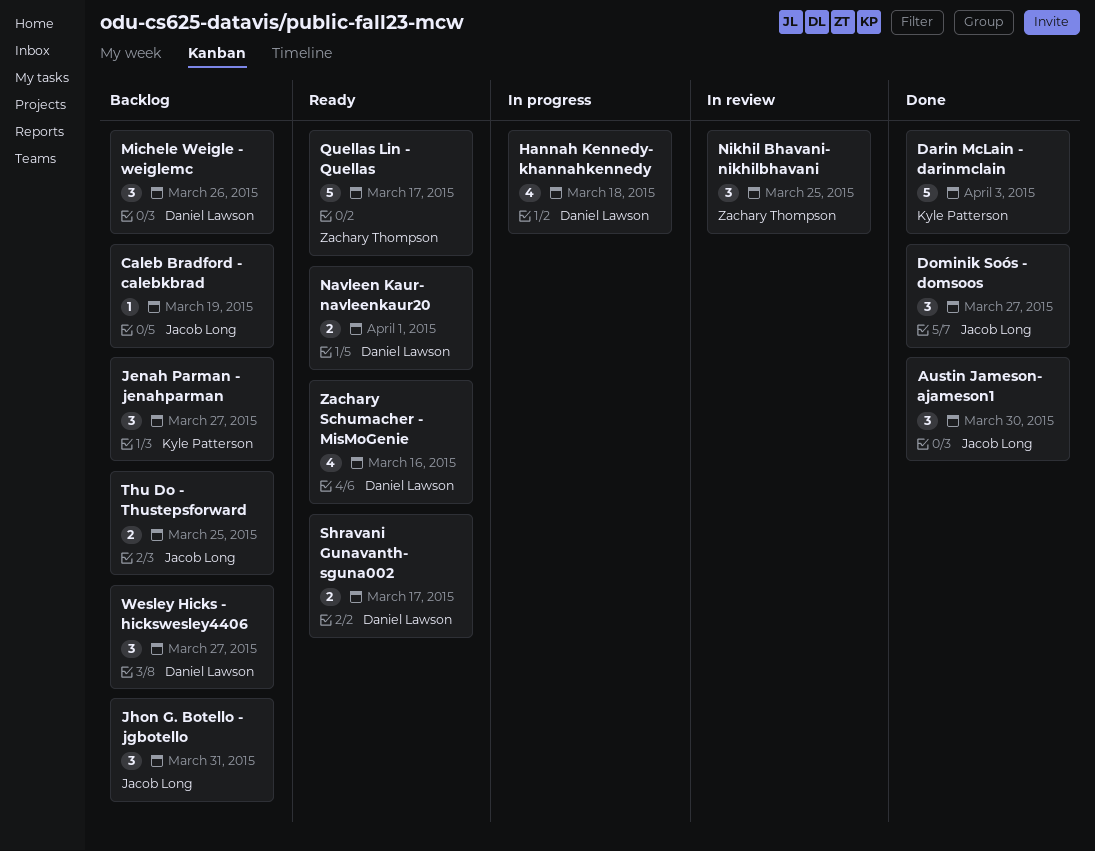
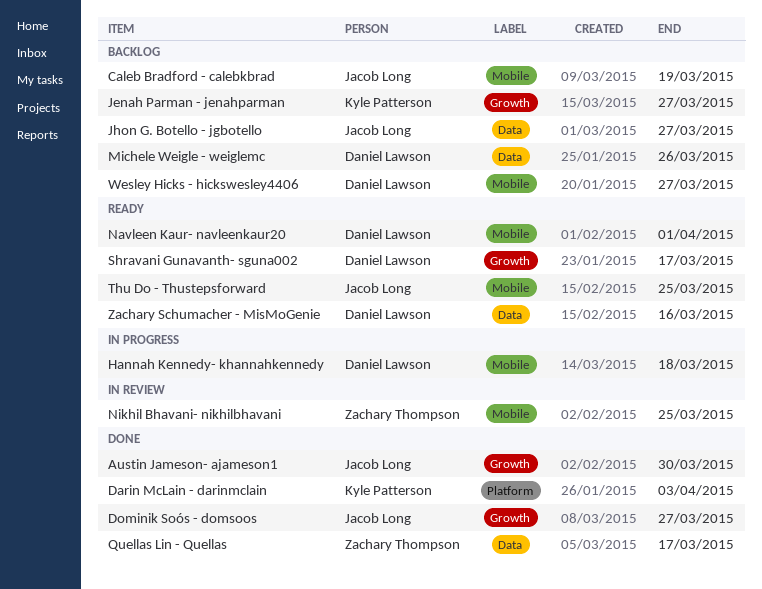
Jhon G. Botello - jgbotello, due: Mar 31 -> Mar 27
Quellas Lin - Quellas, status: Ready -> Done
Thu Do - Thustepsforward, status: Backlog -> Ready

